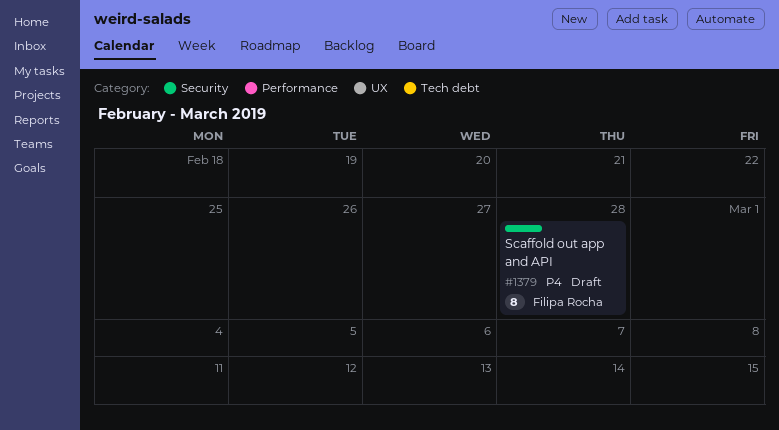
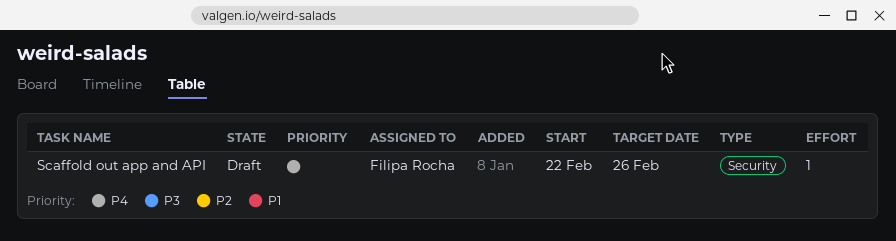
Scaffold out app and API, estimate: 8 -> 1
Scaffold out app and API, due: Feb 28 -> Feb 26

